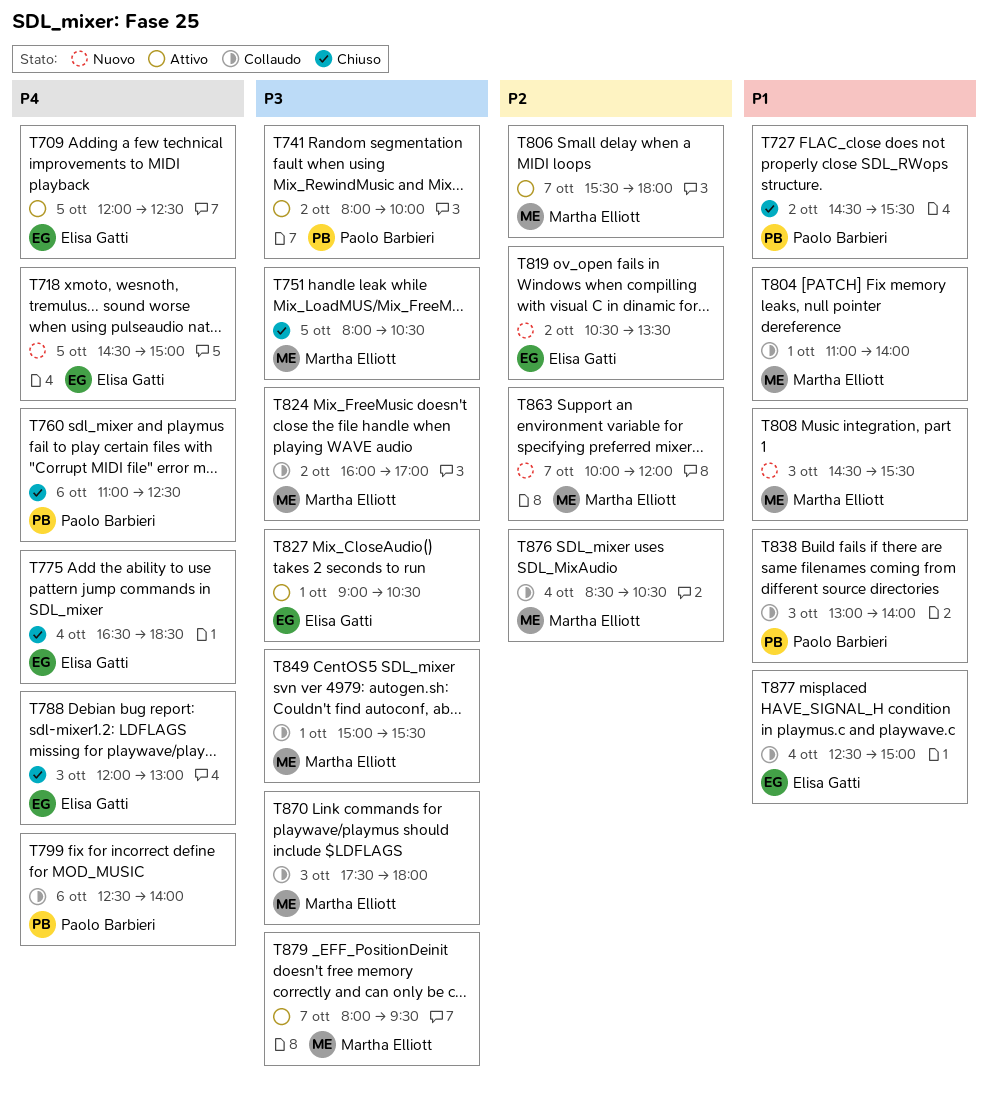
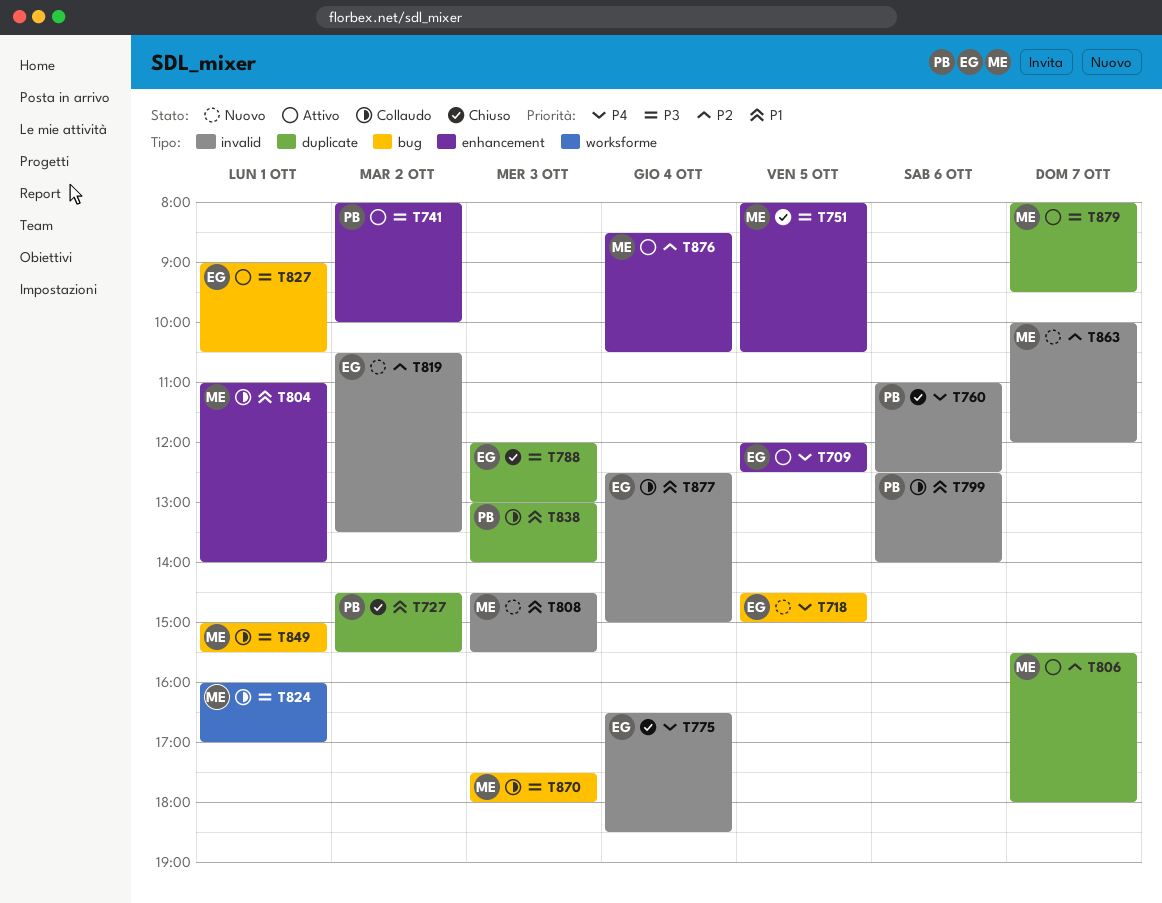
T788, priority: P4 -> P3
T799, priority: P4 -> P1
T824, day: Oct 2 -> Oct 1
T876, status: Collaudo -> Attivo

